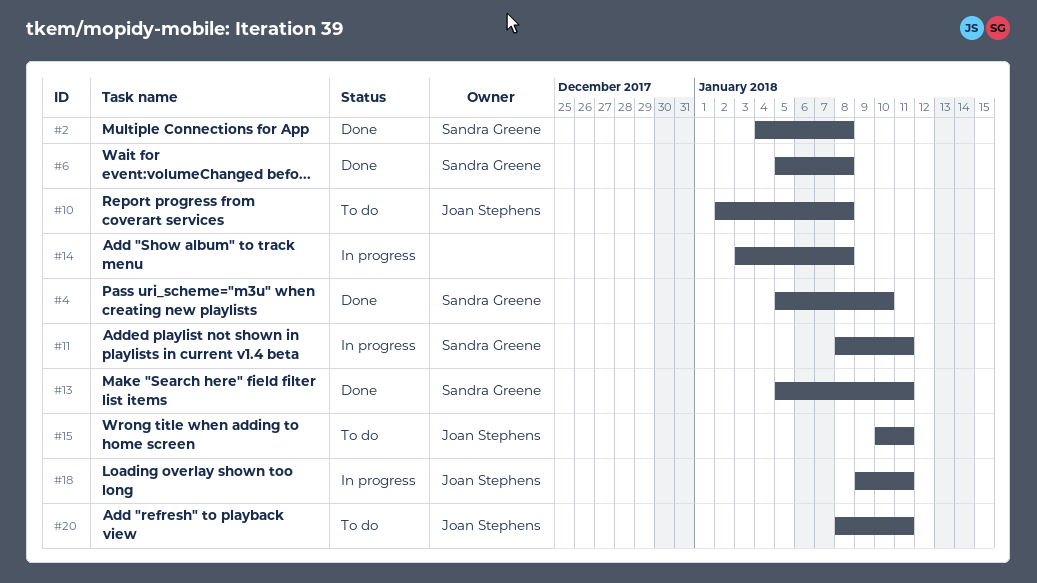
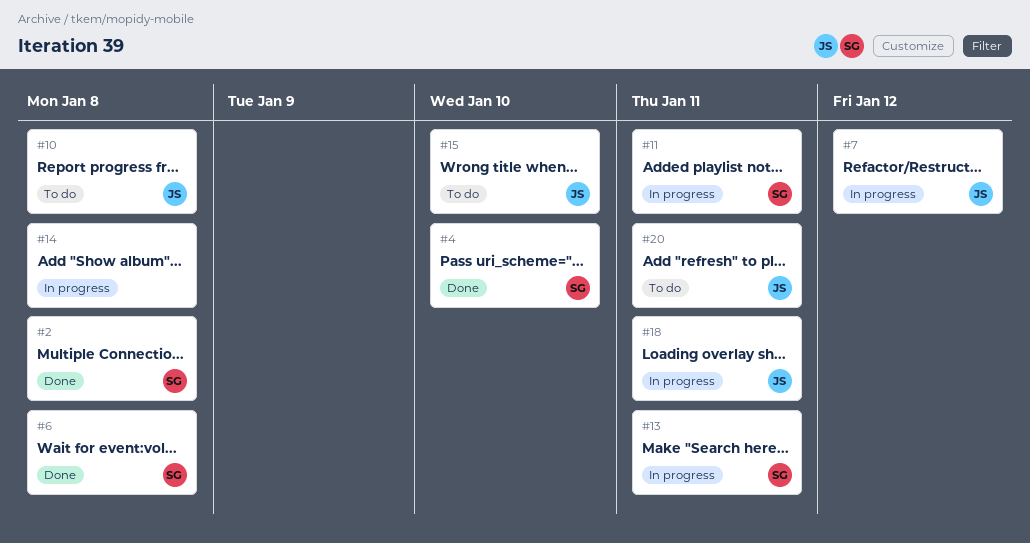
#7: none -> present
#13, status: Done -> In progress
#15, due: Jan 11 -> Jan 10

